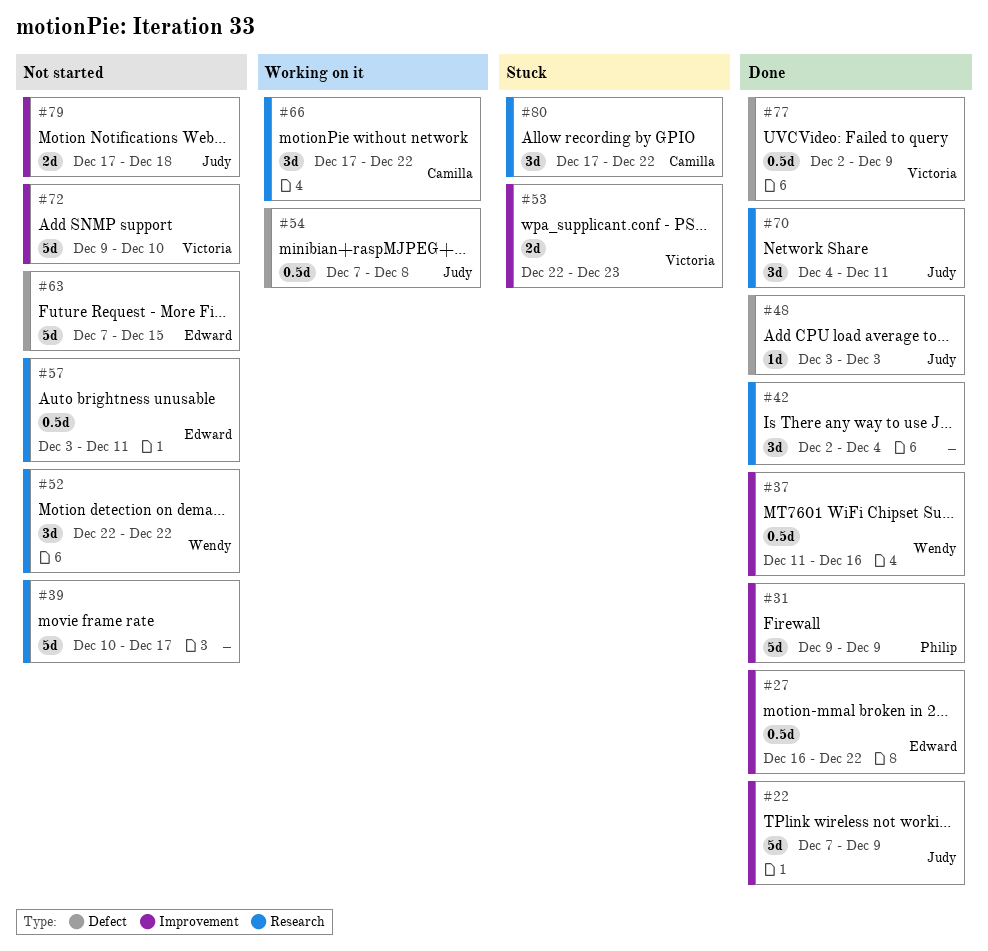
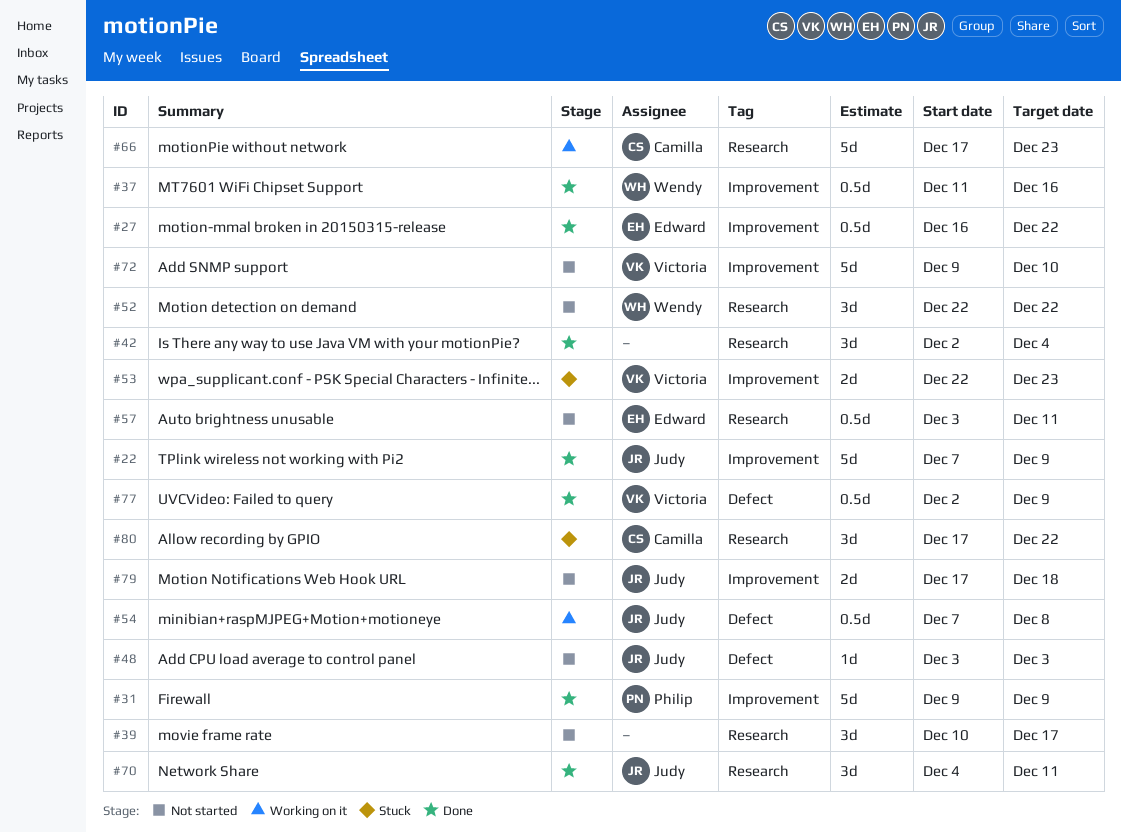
#39, estimate: 5d -> 3d
#48, status: Done -> Not started
#63: present -> none
#66, estimate: 3d -> 5d
#66, due: Dec 22 -> Dec 23

